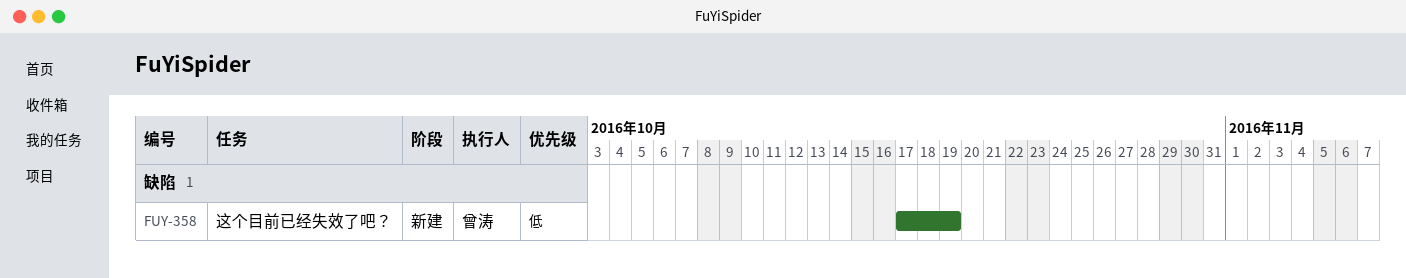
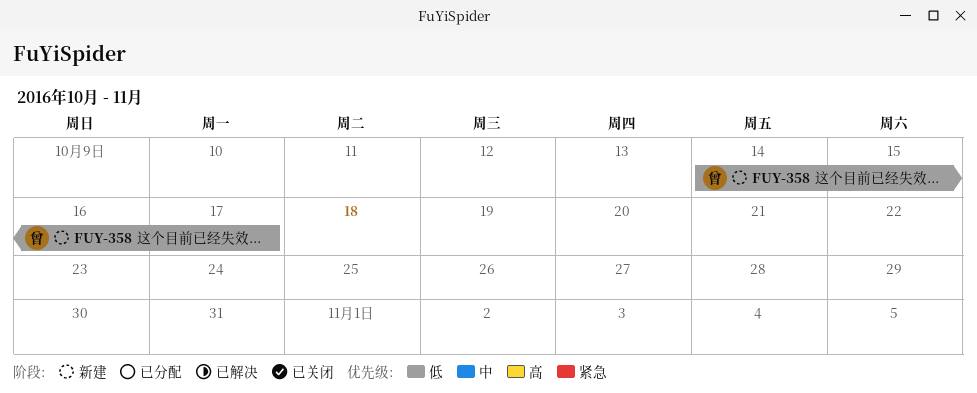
FUY-358, start: Oct 17 -> Oct 14
FUY-358, due: Oct 19 -> Oct 17

